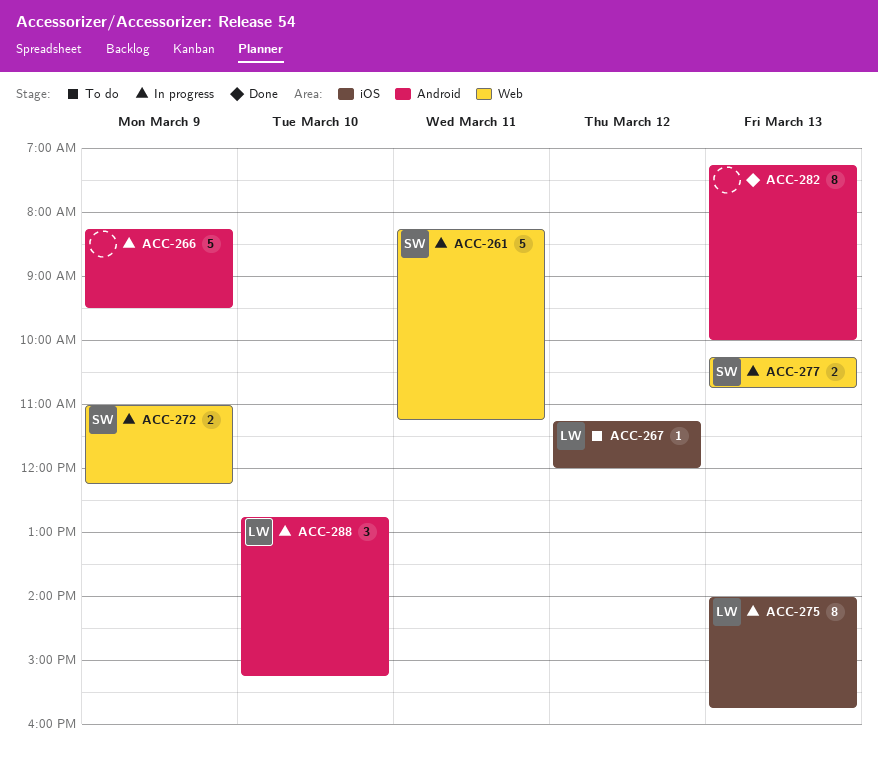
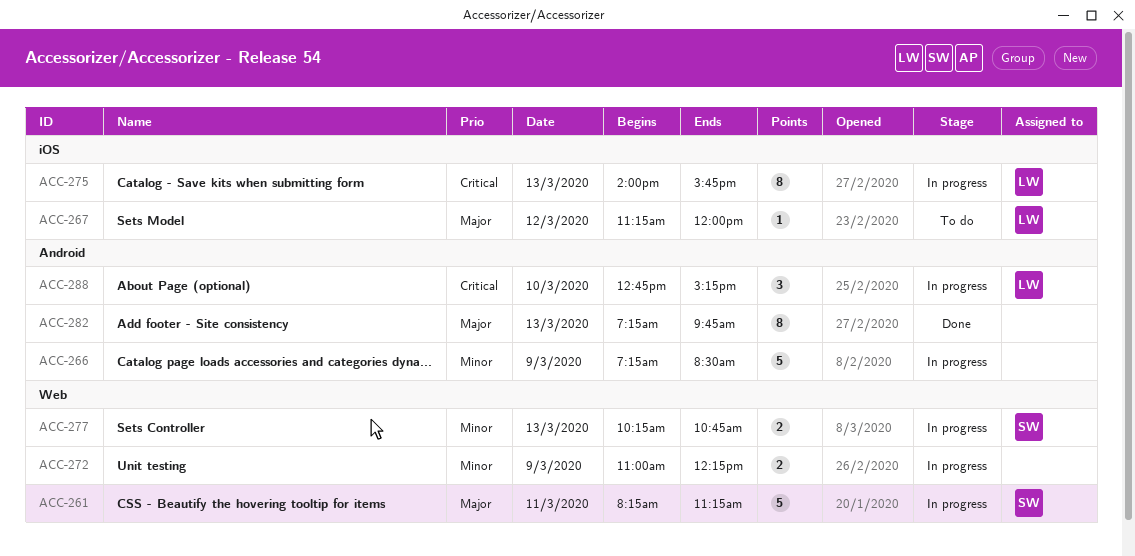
ACC-266, begins: 08:15 -> 07:15
ACC-266, ends: 09:30 -> 08:30
ACC-272, owner: SW -> none
ACC-282, ends: 10:00 -> 09:45

